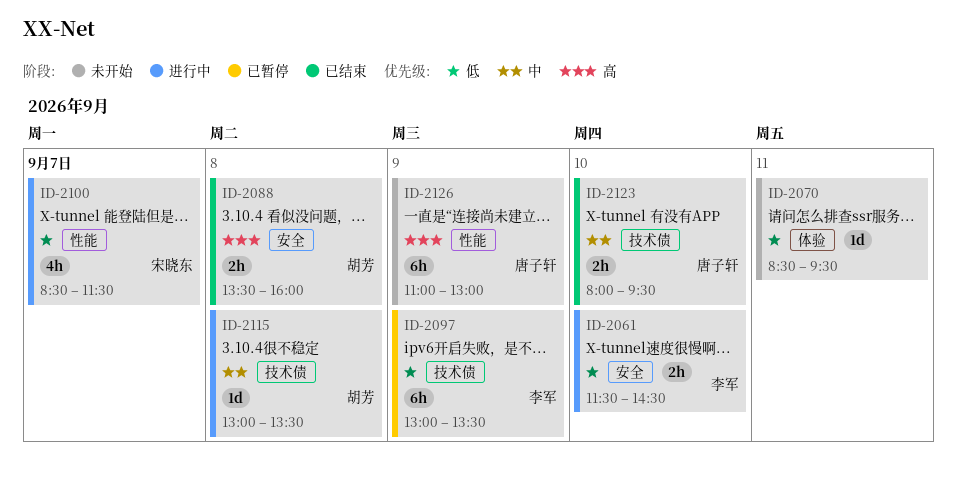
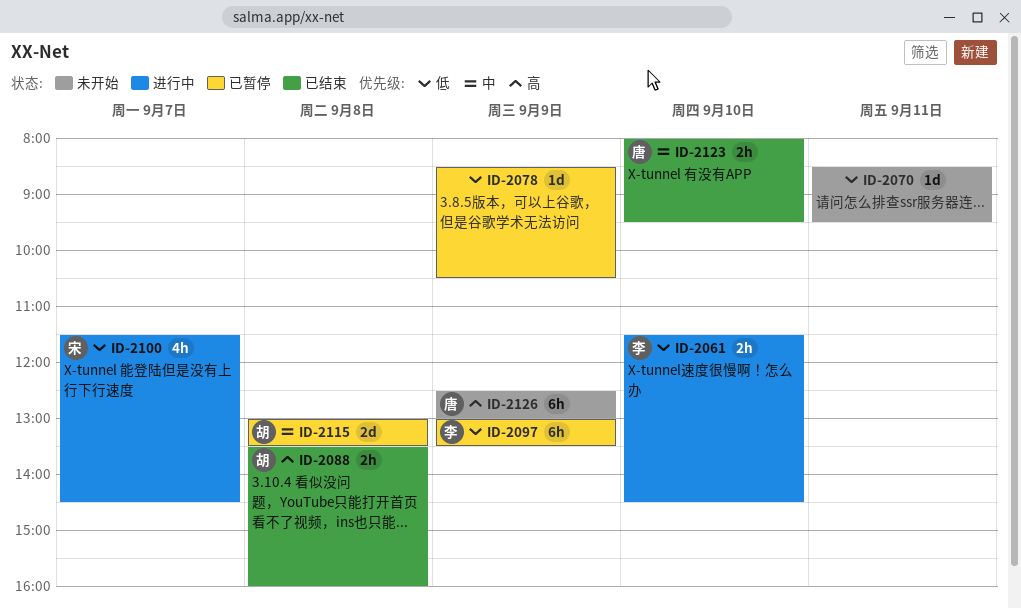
ID-2078: none -> present
ID-2100, begins: 08:30 -> 11:30
ID-2100, ends: 11:30 -> 14:30
ID-2115, status: 进行中 -> 已暂停
ID-2115, estimate: 1d -> 2d
ID-2126, begins: 11:00 -> 12:30

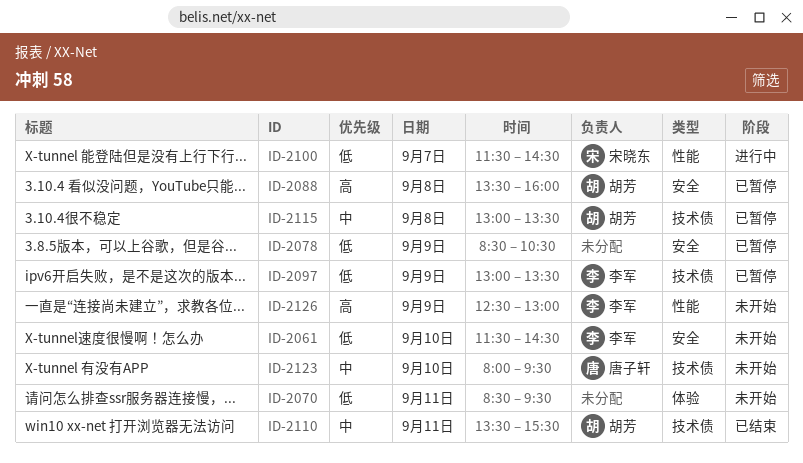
ID-2061, status: 进行中 -> 未开始
ID-2088, status: 已结束 -> 已暂停
ID-2110: none -> present
ID-2123, status: 已结束 -> 未开始
ID-2126, owner: 唐子轩 -> 李军

